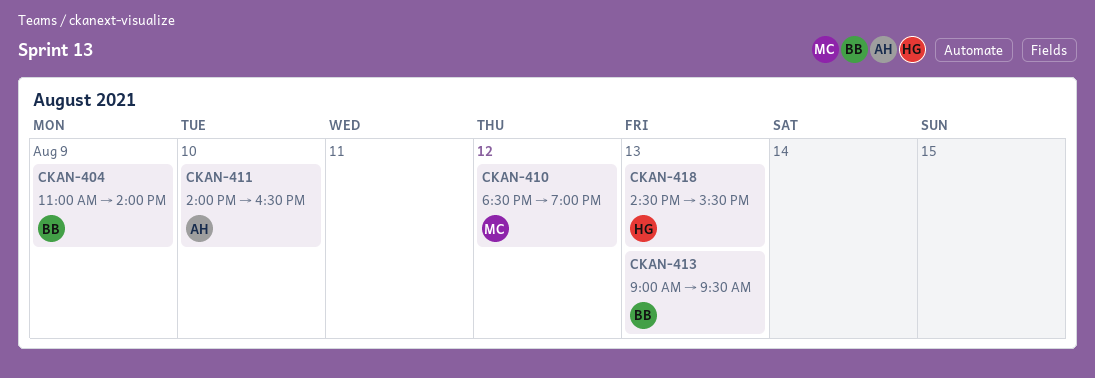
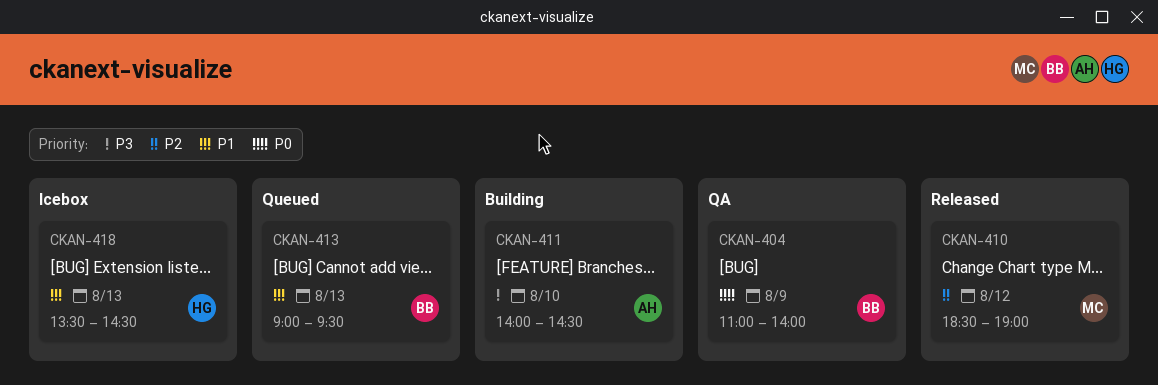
CKAN-411, ends: 16:30 -> 14:30
CKAN-418, begins: 14:30 -> 13:30
CKAN-418, ends: 15:30 -> 14:30

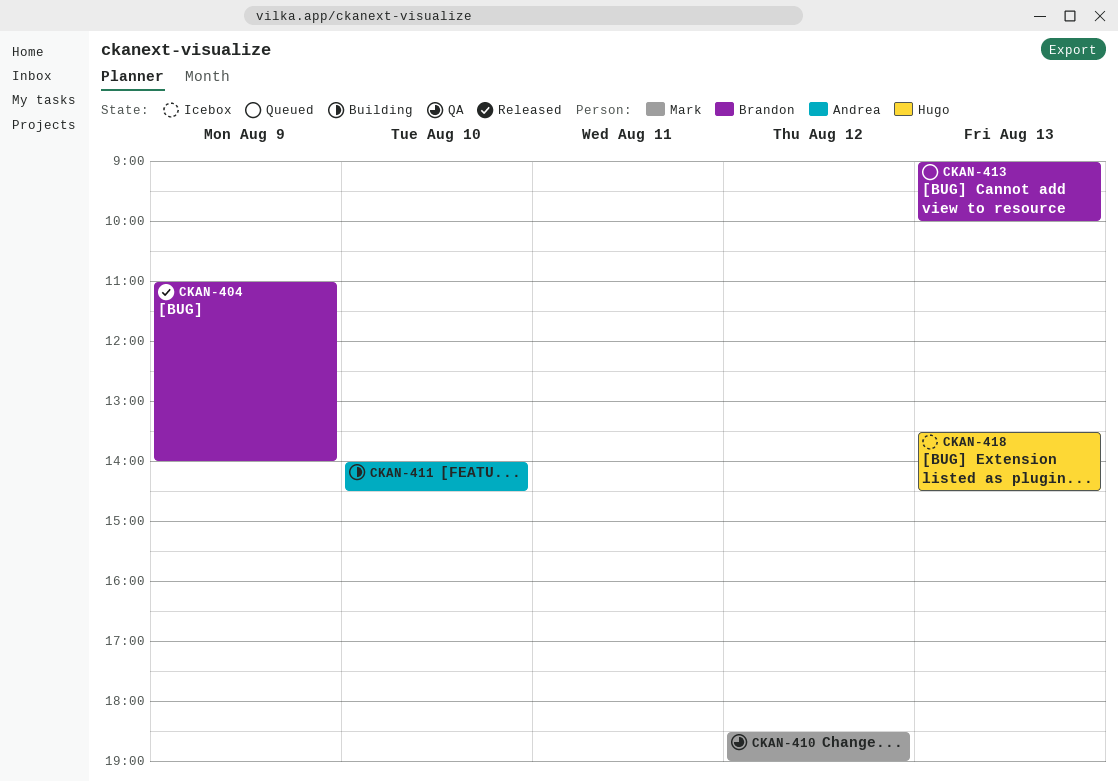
CKAN-404, status: QA -> Released
CKAN-410, status: Released -> QA
CKAN-413, ends: 09:30 -> 10:00

